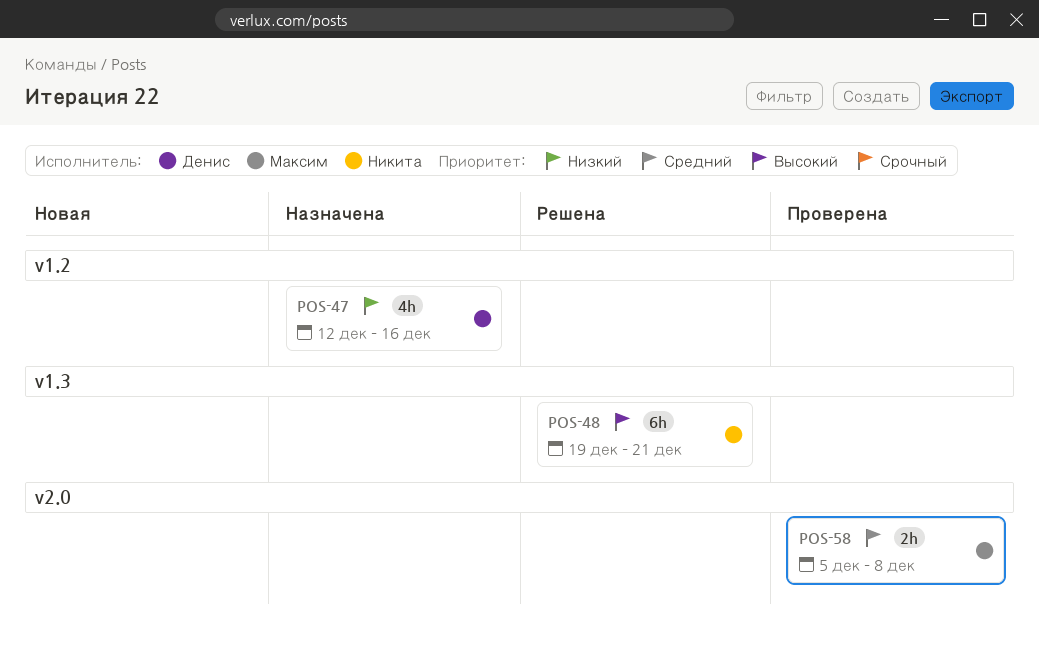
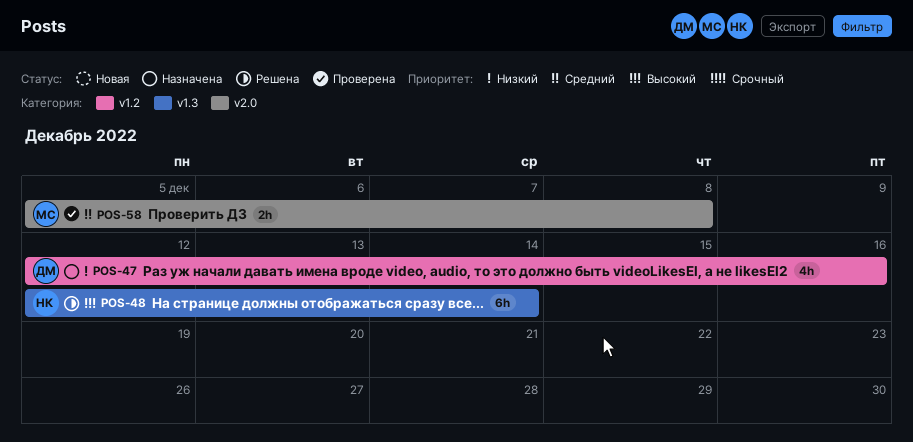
POS-48, start: Dec 19 -> Dec 12
POS-48, due: Dec 21 -> Dec 14

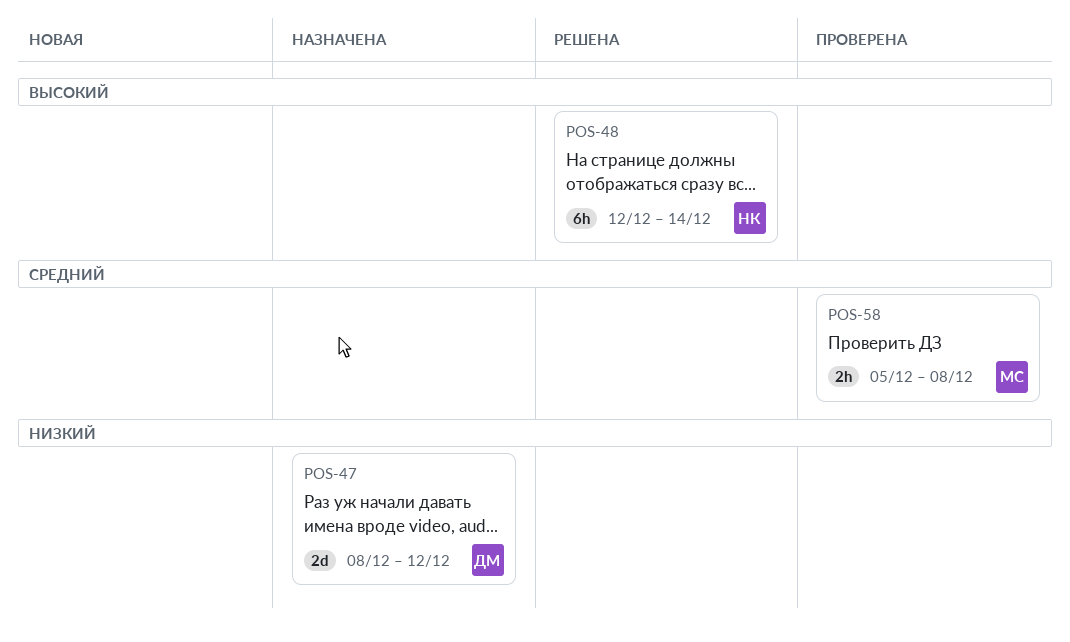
POS-47, estimate: 4h -> 2d
POS-47, start: Dec 12 -> Dec 8
POS-47, due: Dec 16 -> Dec 12

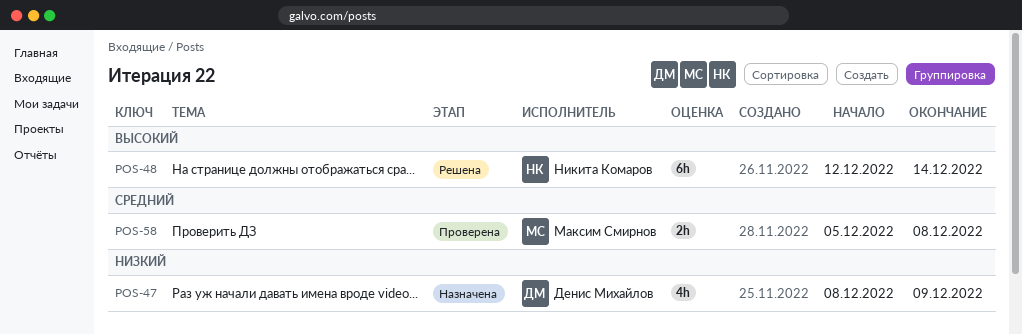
POS-47, estimate: 2d -> 4h
POS-47, due: Dec 12 -> Dec 9

